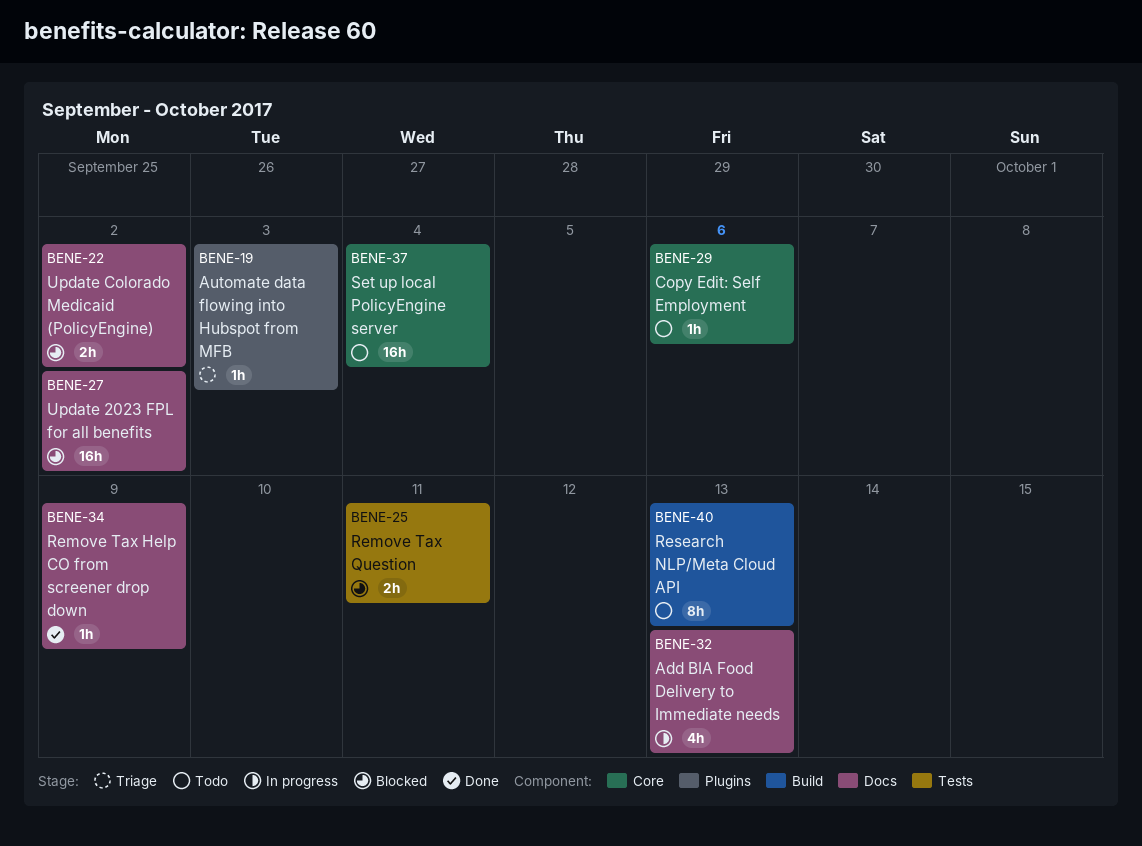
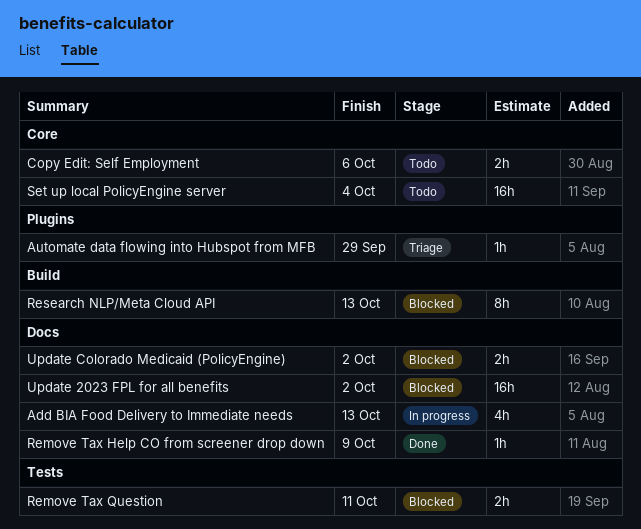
Automate data flowing into Hubspot from MFB, due: Oct 3 -> Sep 29
Copy Edit: Self Employment, estimate: 1h -> 2h
Research NLP/Meta Cloud API, status: Todo -> Blocked

